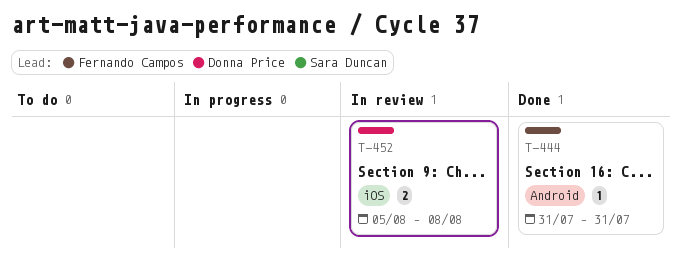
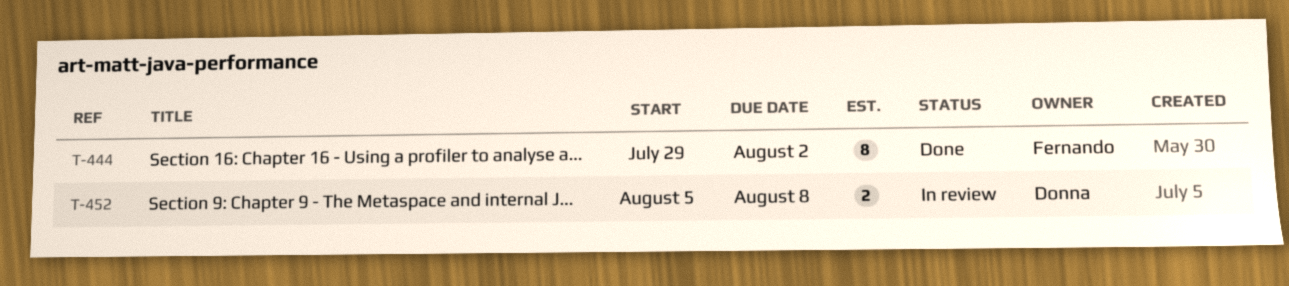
T-444, estimate: 1 -> 8
T-444, start: Jul 31 -> Jul 29
T-444, due: Jul 31 -> Aug 2

